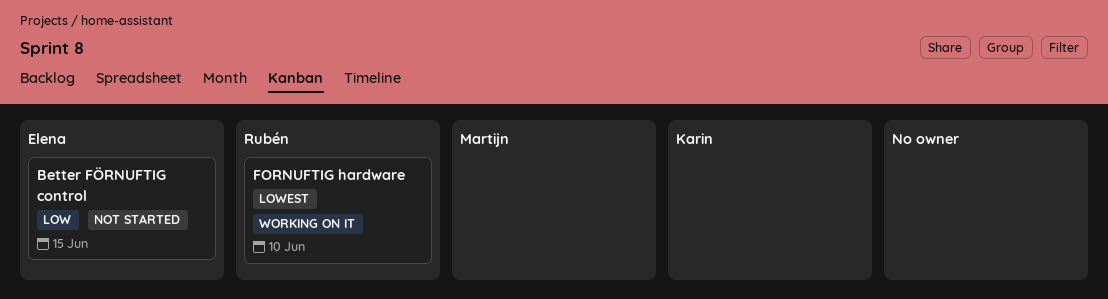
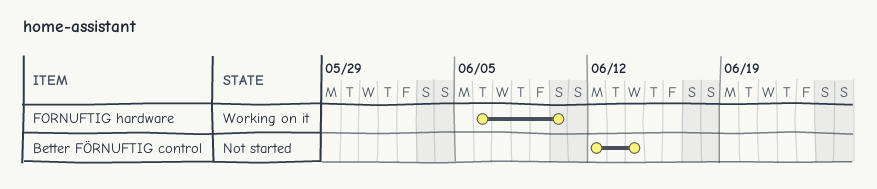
Better FÖRNUFTIG control, due: Jun 15 -> Jun 14

